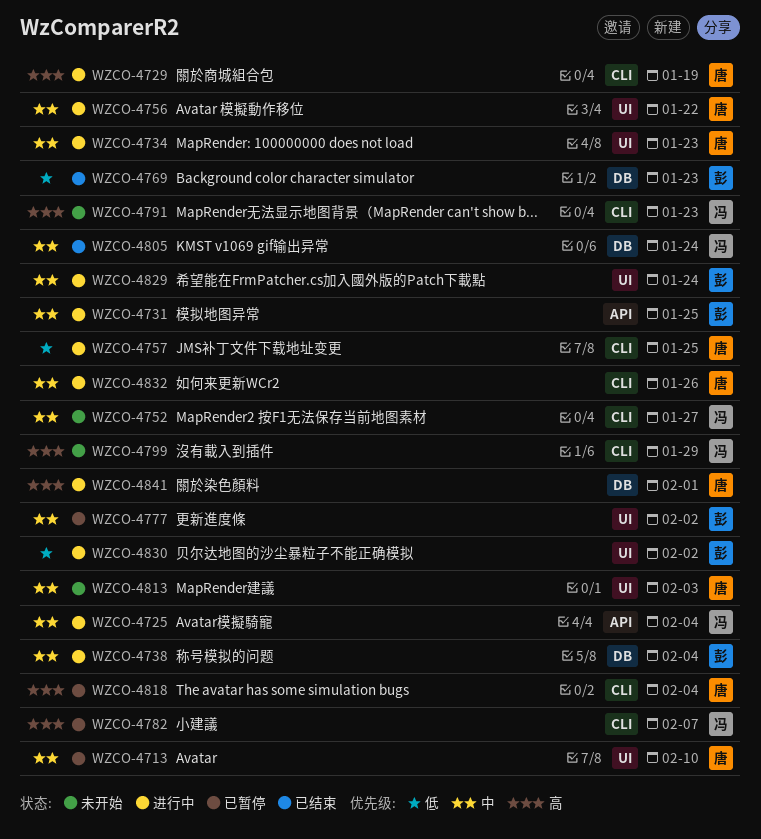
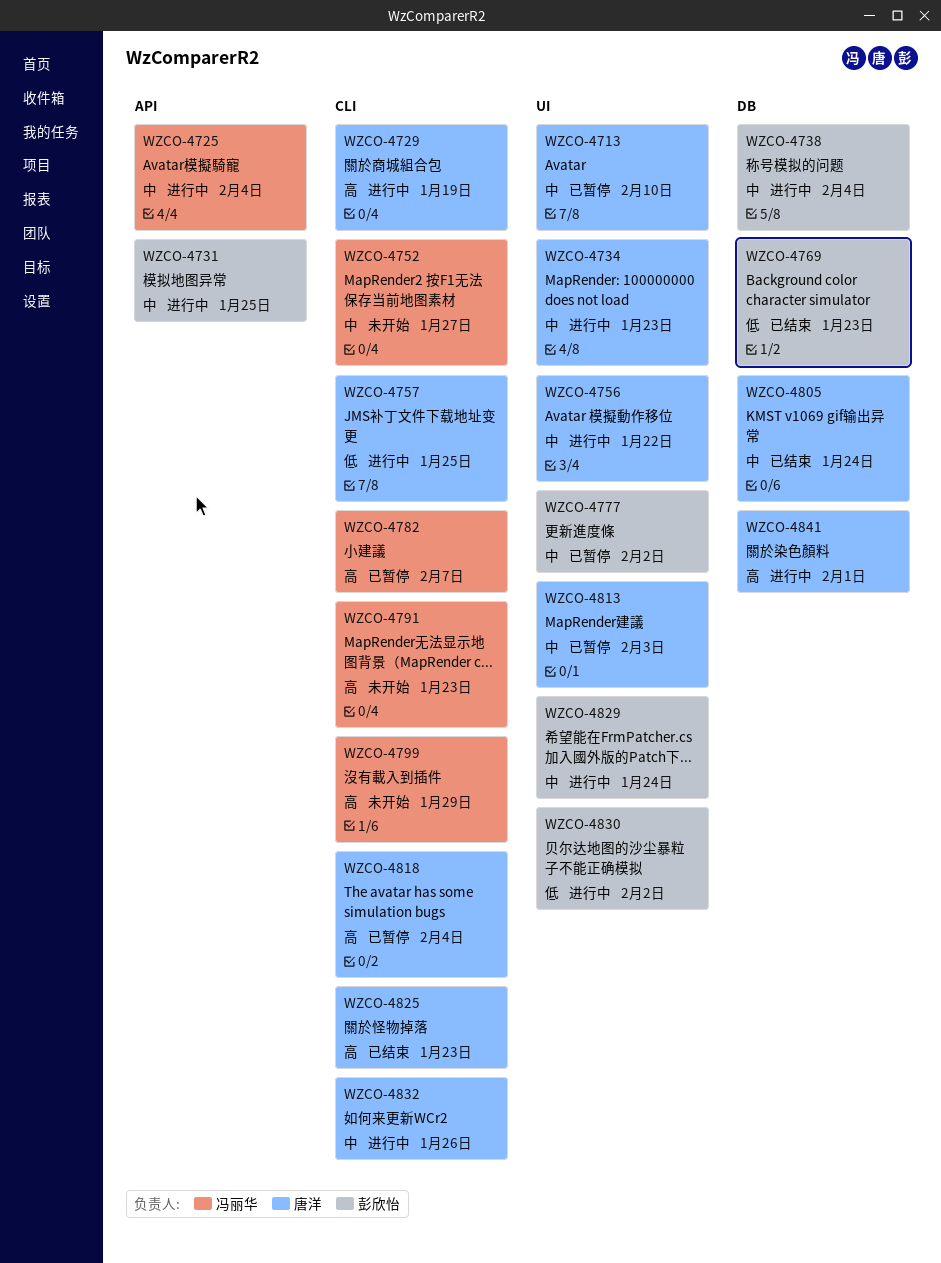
WZCO-4805, owner: 冯丽华 -> 唐洋
WZCO-4813, status: 未开始 -> 已暂停
WZCO-4825: none -> present

